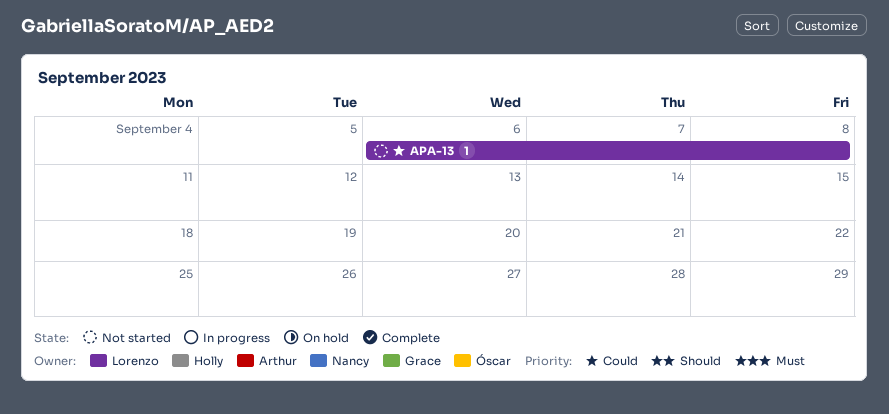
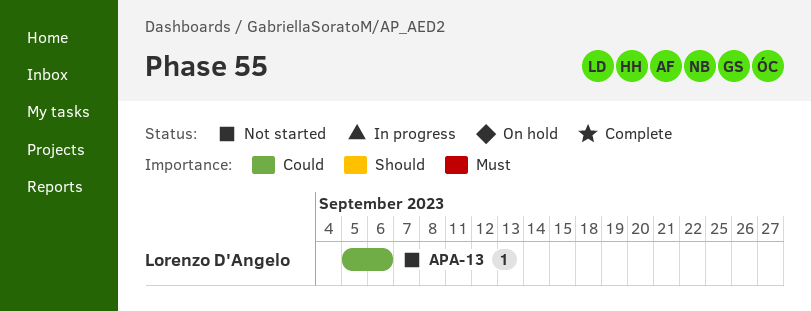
APA-13, start: Sep 6 -> Sep 5
APA-13, due: Sep 8 -> Sep 6

